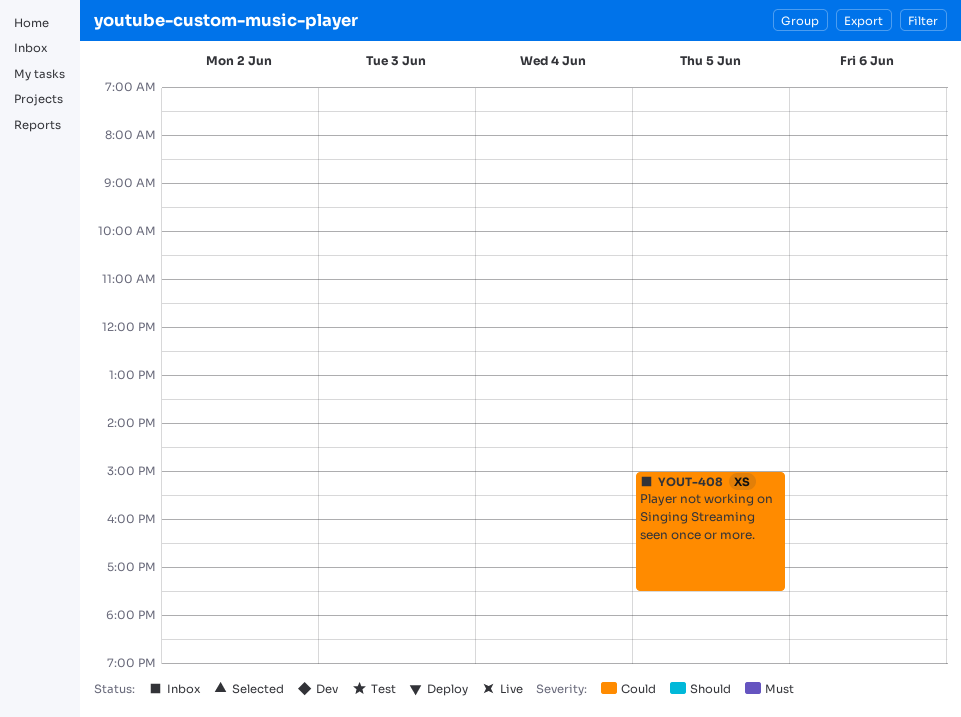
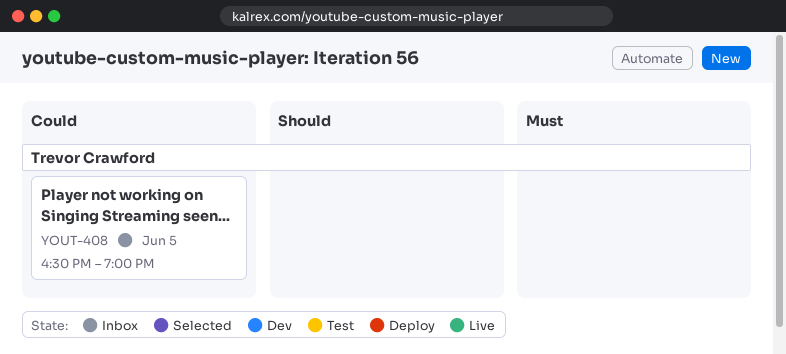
YOUT-408, begins: 15:00 -> 16:30
YOUT-408, ends: 17:30 -> 19:00

